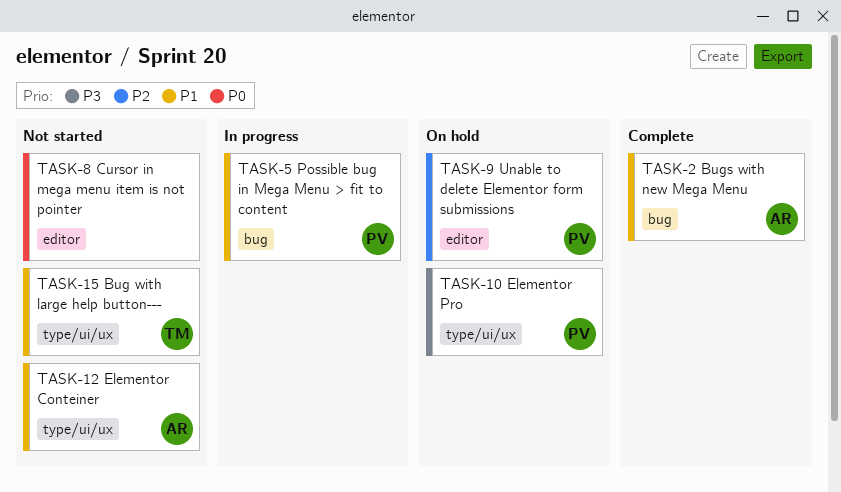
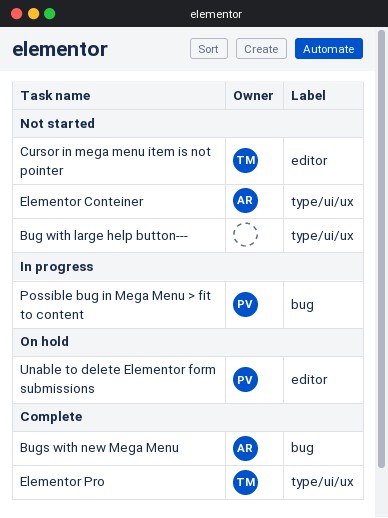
Bug with large help button---, owner: TM -> none
Cursor in mega menu item is not pointer, owner: none -> TM
Elementor Pro, status: On hold -> Complete
Elementor Pro, owner: PV -> TM

